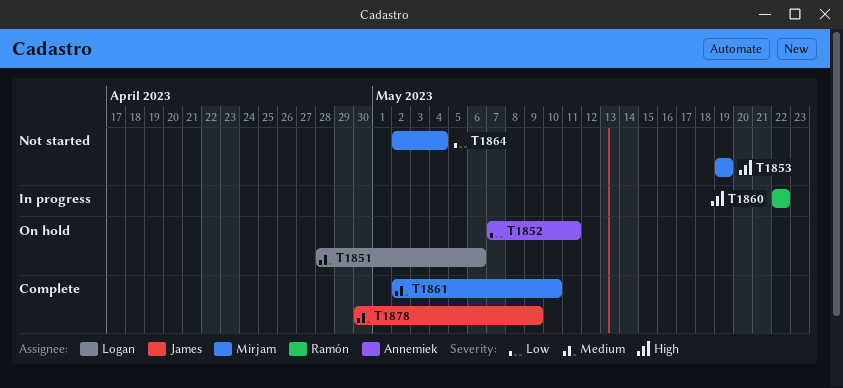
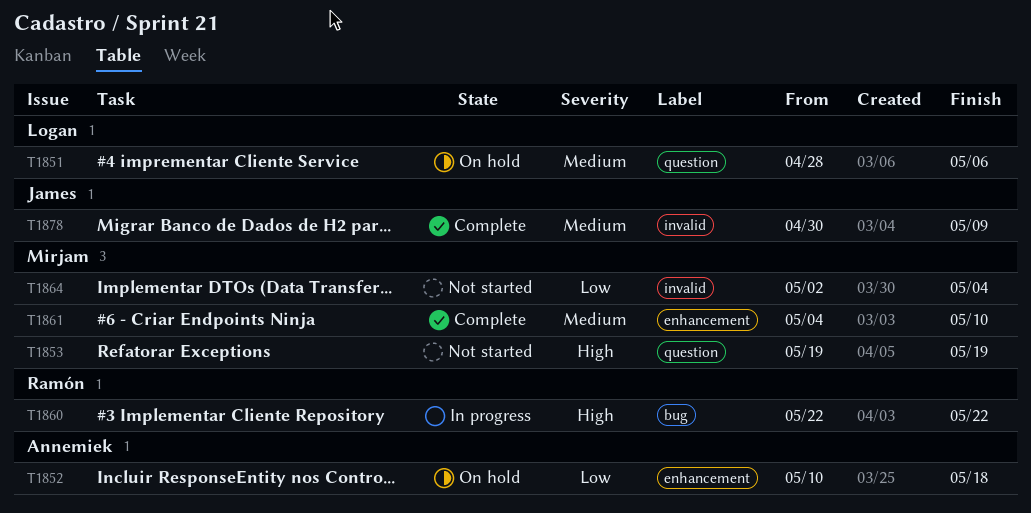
T1852, start: May 7 -> May 10
T1852, due: May 11 -> May 18
T1861, start: May 2 -> May 4

